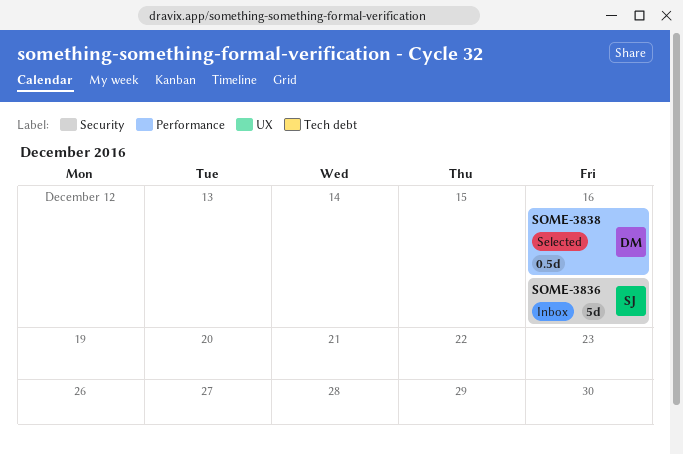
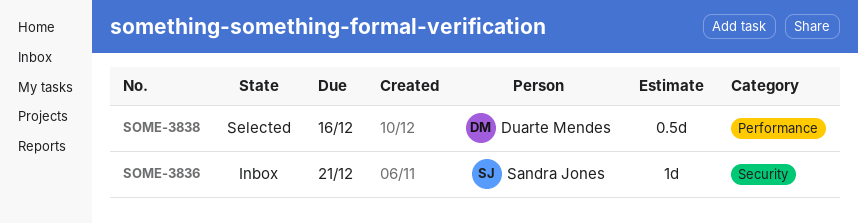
SOME-3836, estimate: 5d -> 1d
SOME-3836, due: Dec 16 -> Dec 21

